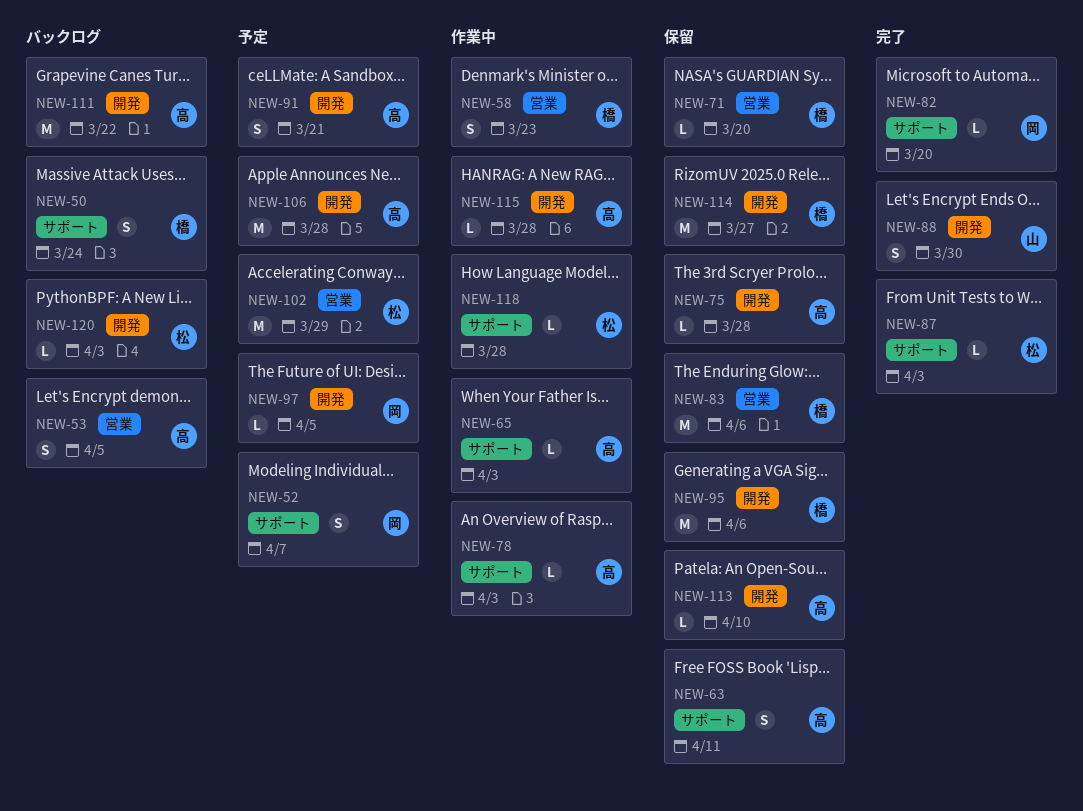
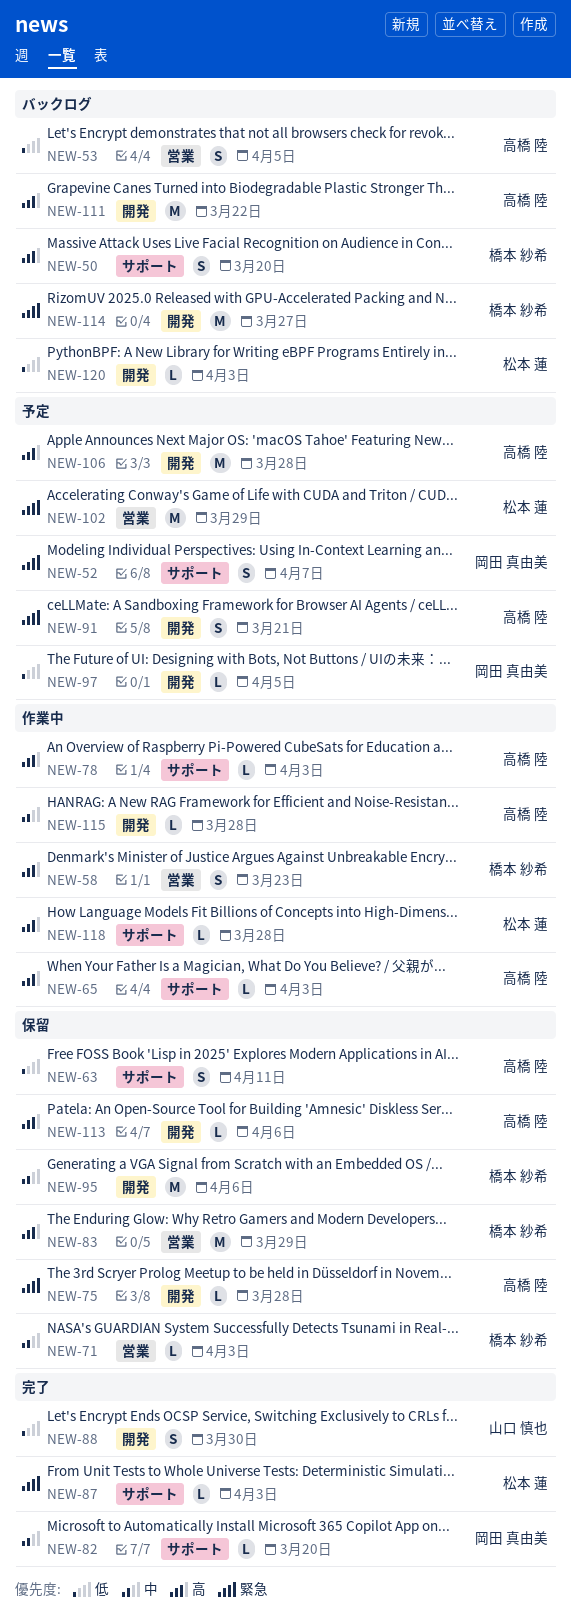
NEW-50, due: Mar 24 -> Mar 20
NEW-71, due: Mar 20 -> Apr 3
NEW-83, due: Apr 6 -> Mar 29
NEW-113, due: Apr 10 -> Apr 6
NEW-114, status: 保留 -> バックログ

